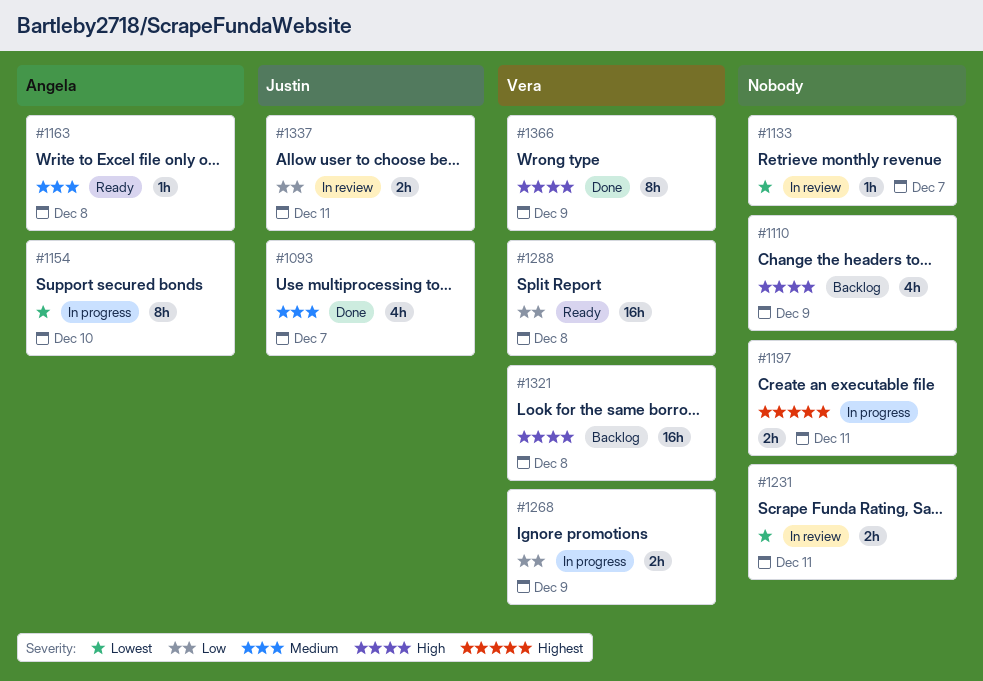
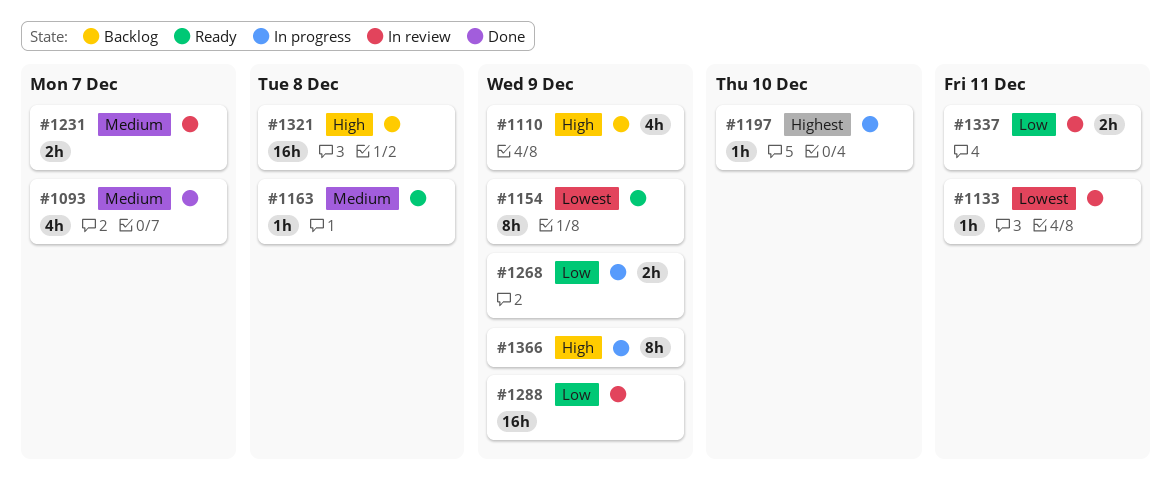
#1133, due: Dec 7 -> Dec 11
#1154, status: In progress -> Ready
#1154, due: Dec 10 -> Dec 9
#1197, estimate: 2h -> 1h
#1197, due: Dec 11 -> Dec 10
#1231, priority: Lowest -> Medium
#1231, due: Dec 11 -> Dec 7
#1288, status: Ready -> In review
#1288, due: Dec 8 -> Dec 9
#1366, status: Done -> In progress

